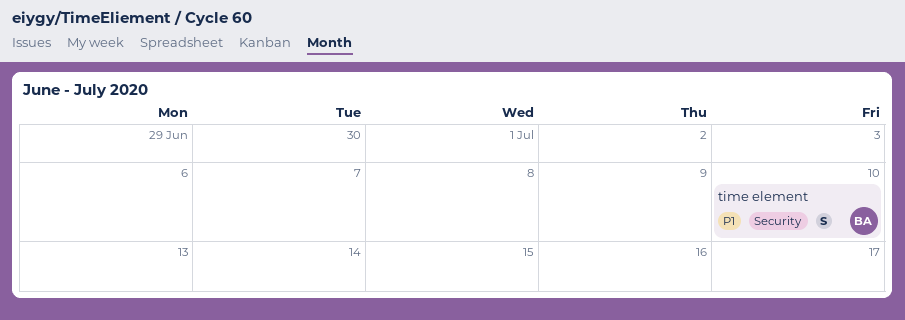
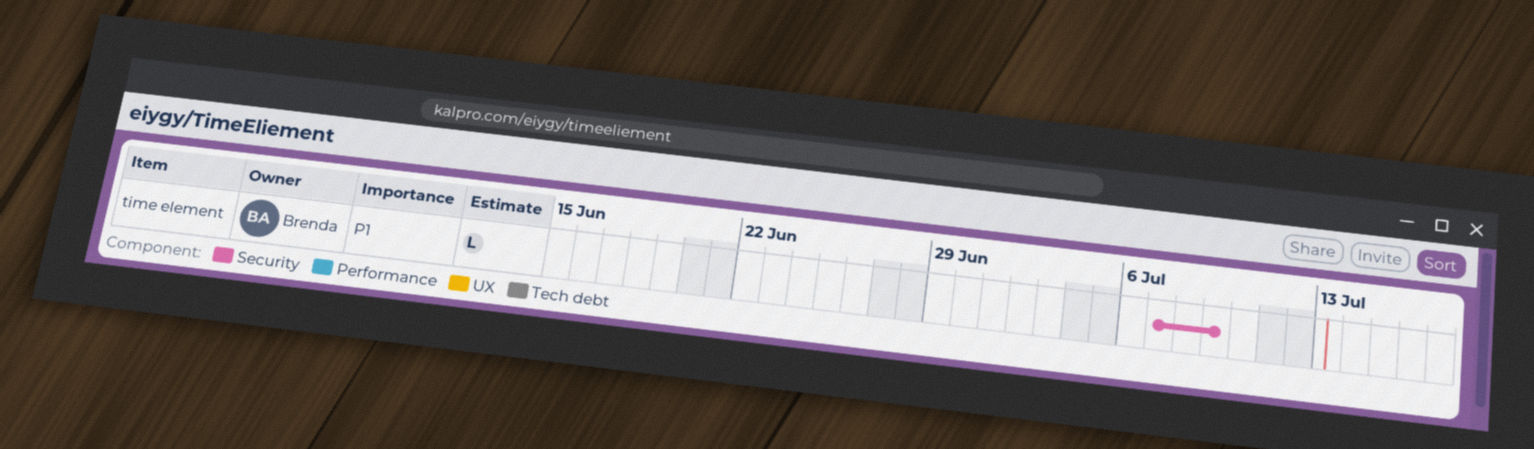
time element, estimate: S -> L
time element, due: Jul 10 -> Jul 9

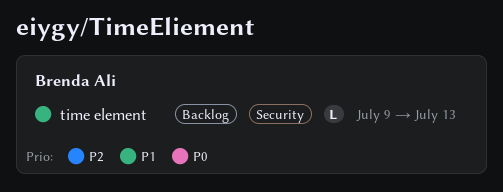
time element, start: Jul 7 -> Jul 9
time element, due: Jul 9 -> Jul 13

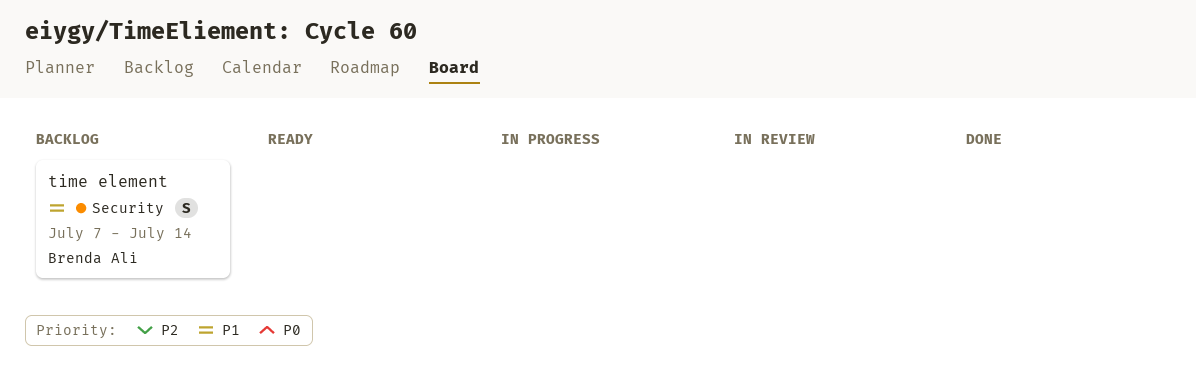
time element, estimate: L -> S
time element, start: Jul 9 -> Jul 7
time element, due: Jul 13 -> Jul 14

